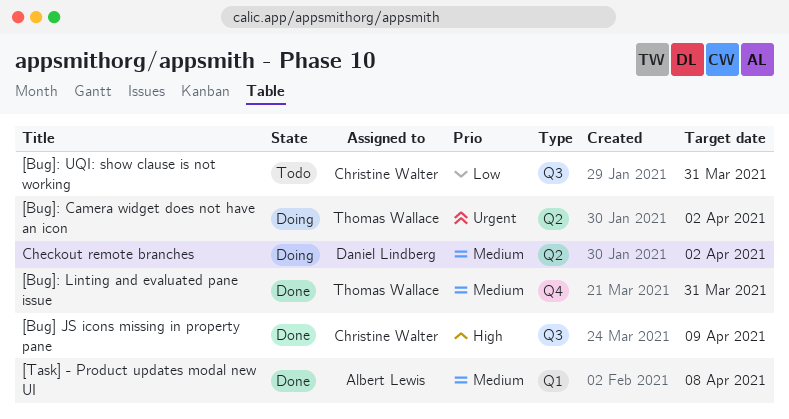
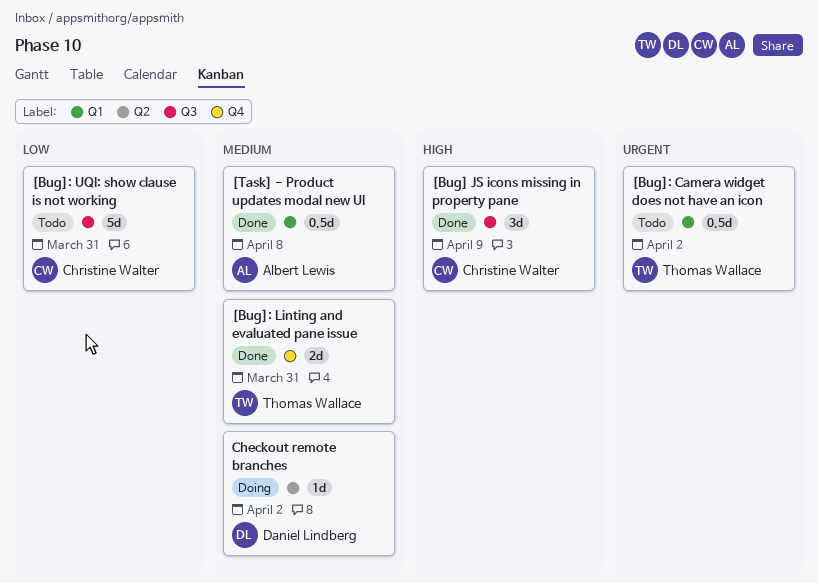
[Bug]: Camera widget does not have an icon, status: Doing -> Todo
[Bug]: Camera widget does not have an icon, label: Q2 -> Q1

